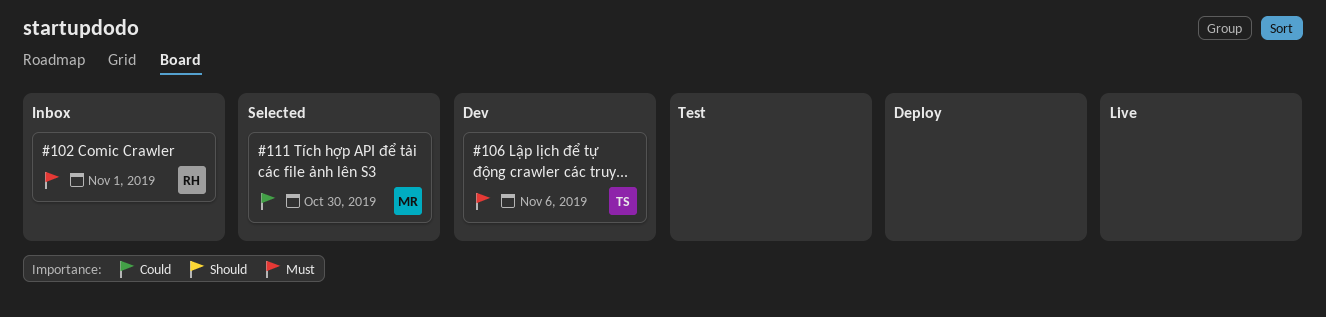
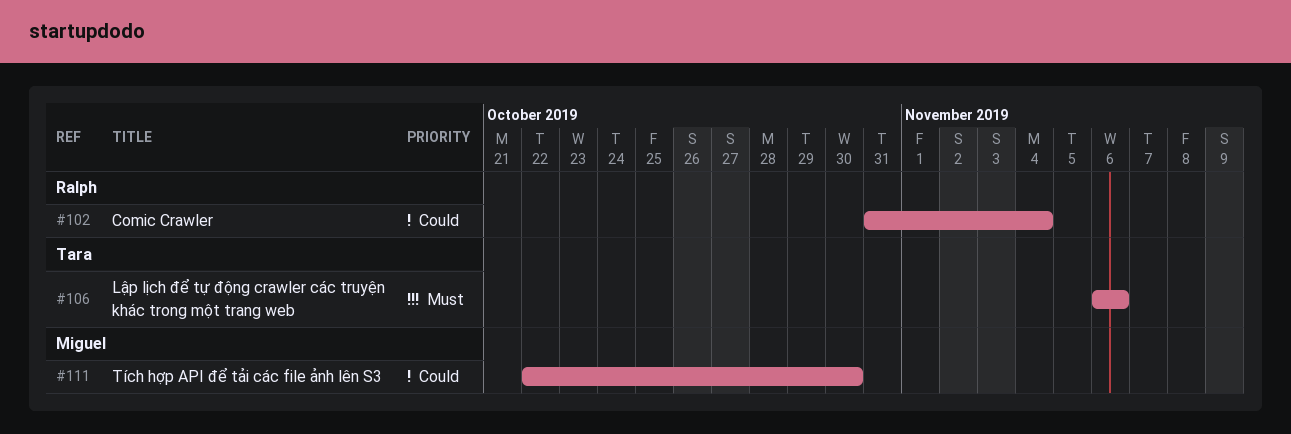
#102, priority: Must -> Could
#102, due: Nov 1 -> Nov 4

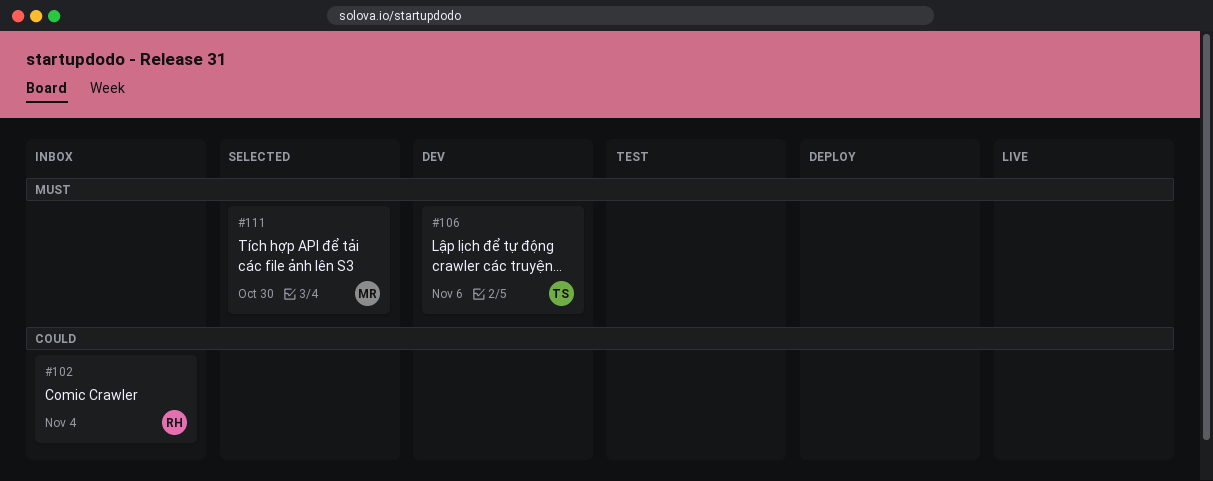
#111, priority: Could -> Must

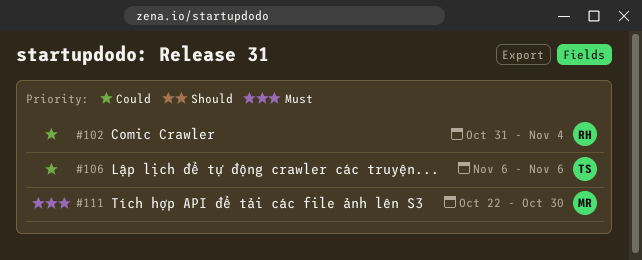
#106, priority: Must -> Could

